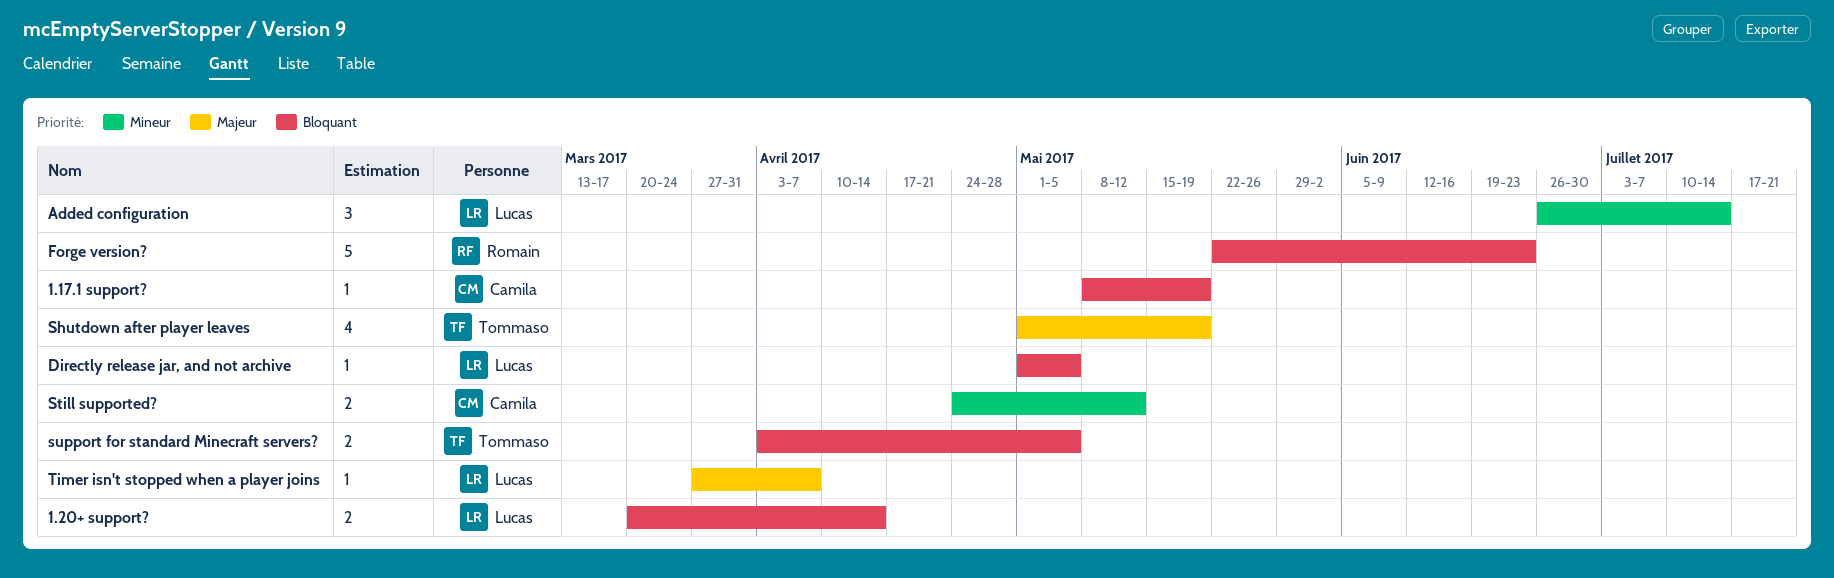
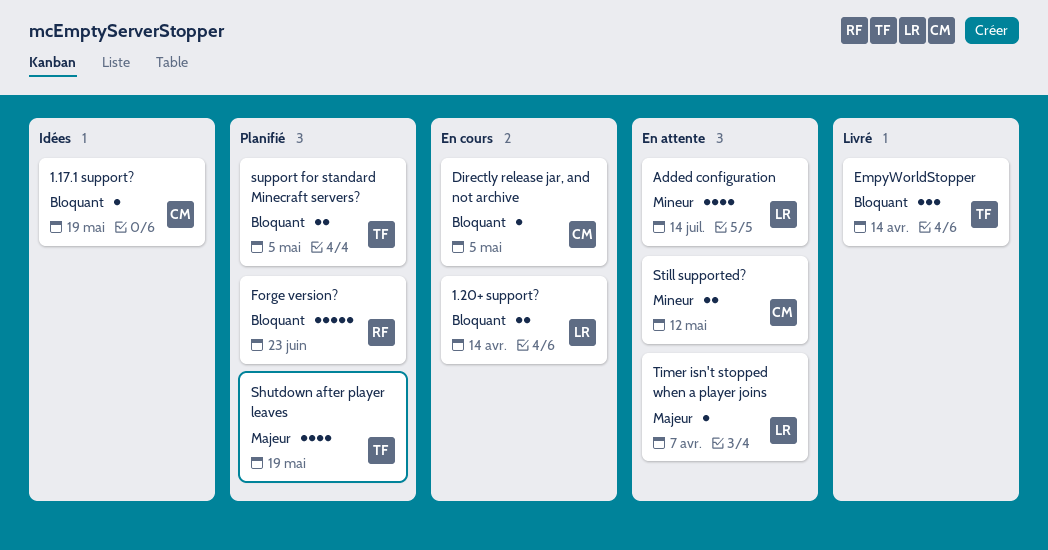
Added configuration, estimate: 3 -> 4
Directly release jar, and not archive, owner: Lucas -> Camila
EmpyWorldStopper: none -> present

